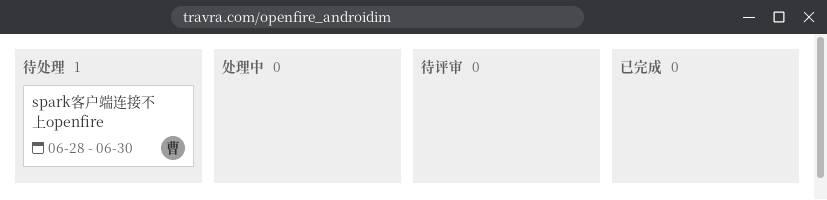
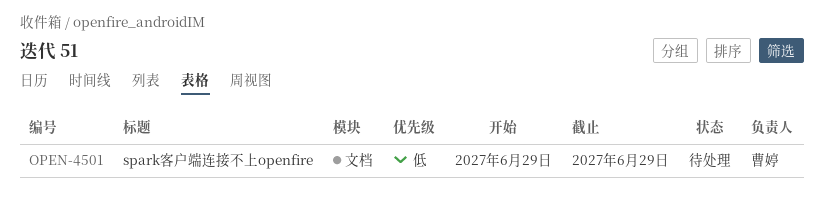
spark客户端连接不上openfire, start: Jun 28 -> Jun 29
spark客户端连接不上openfire, due: Jun 30 -> Jun 29

